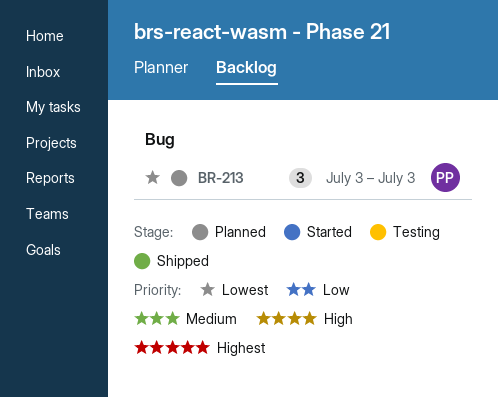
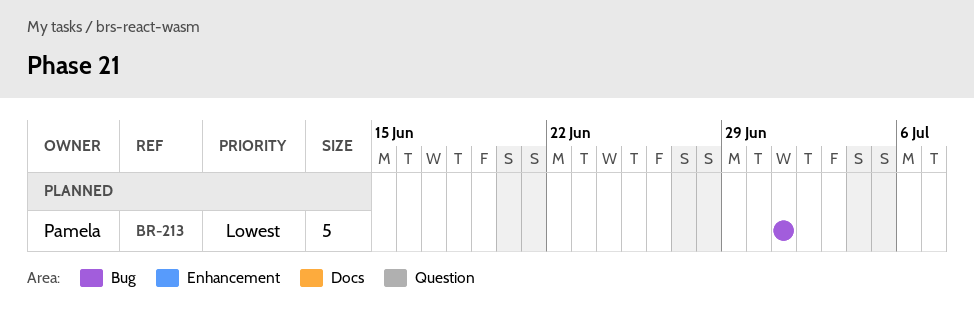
BR-213, estimate: 3 -> 5
BR-213, start: Jul 3 -> Jul 1
BR-213, due: Jul 3 -> Jul 1

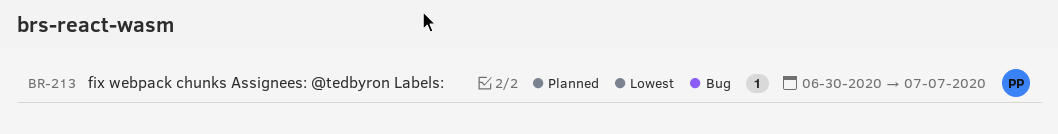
BR-213, estimate: 5 -> 1
BR-213, start: Jul 1 -> Jun 30
BR-213, due: Jul 1 -> Jul 7

